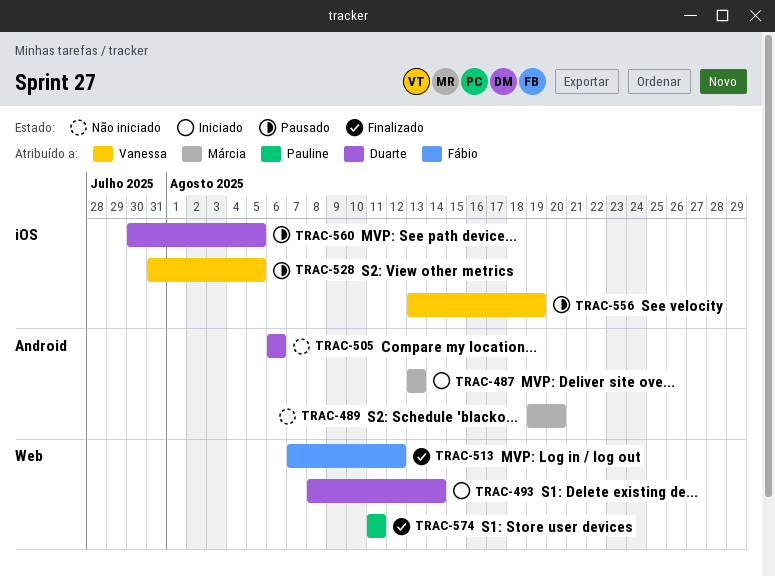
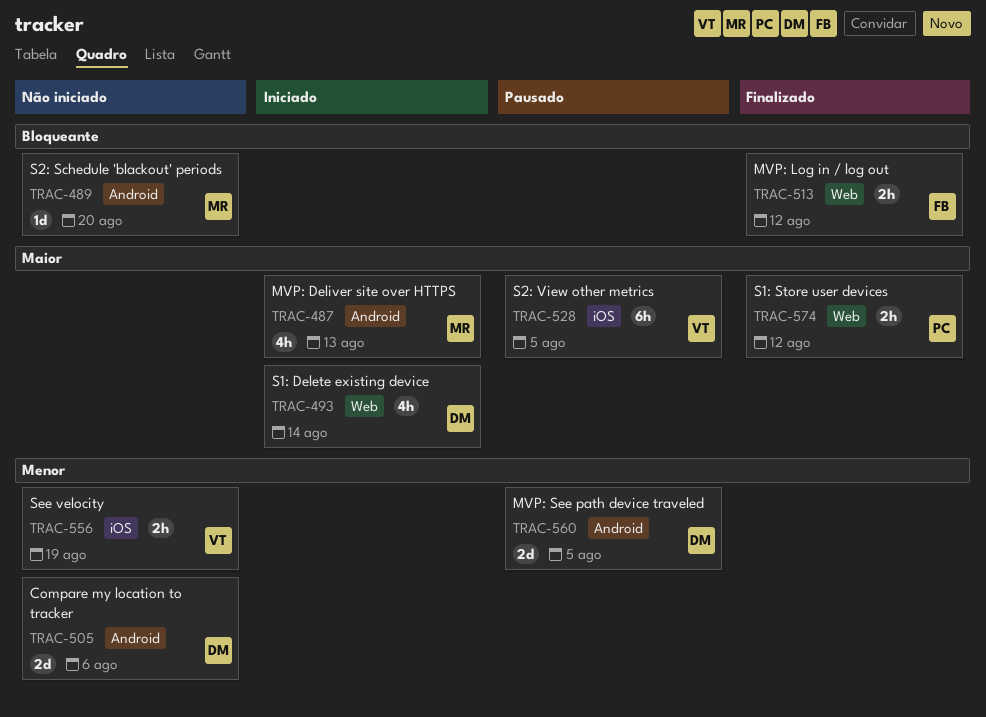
TRAC-556, status: Pausado -> Não iniciado
TRAC-560, label: iOS -> Android
TRAC-574, due: Aug 11 -> Aug 12

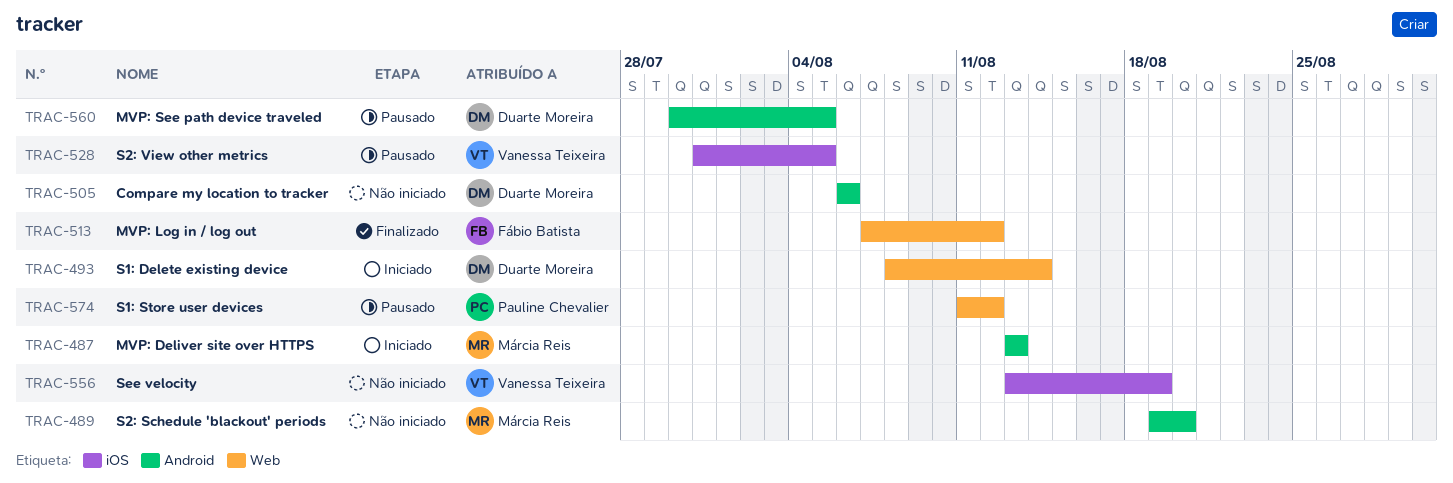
TRAC-574, status: Finalizado -> Pausado

